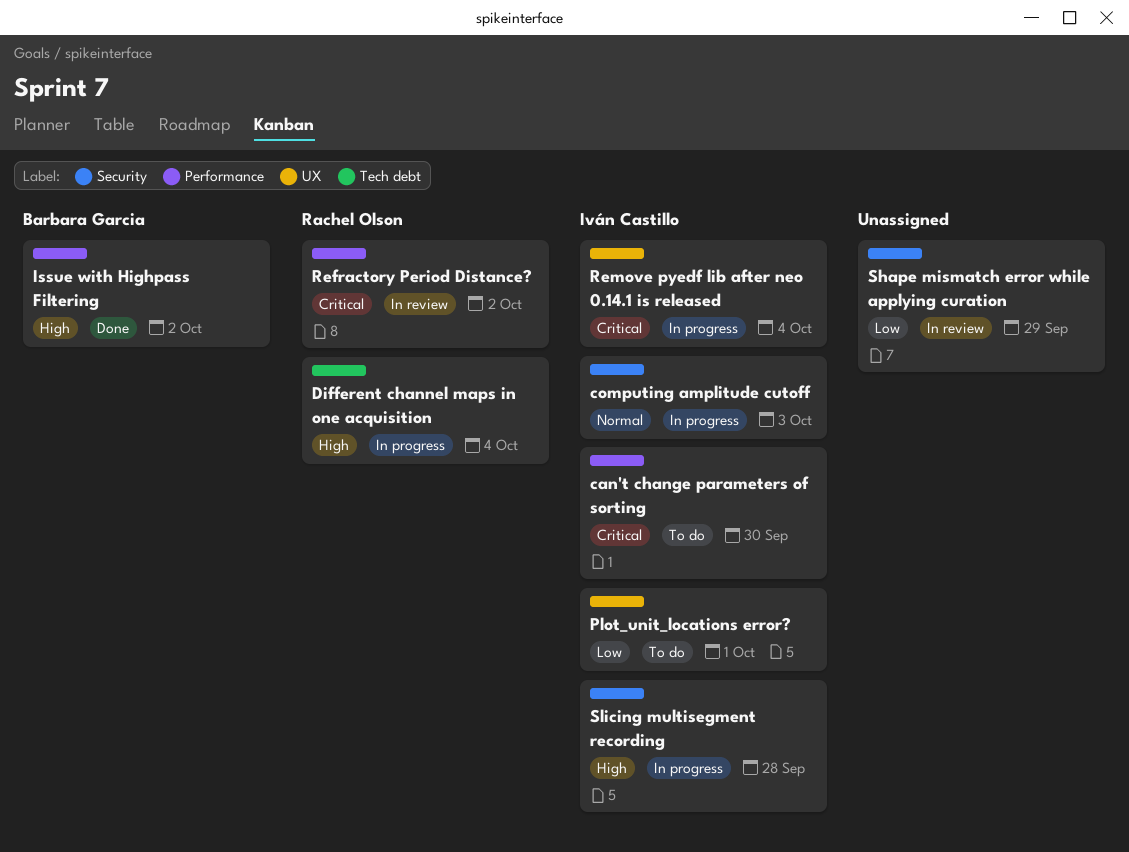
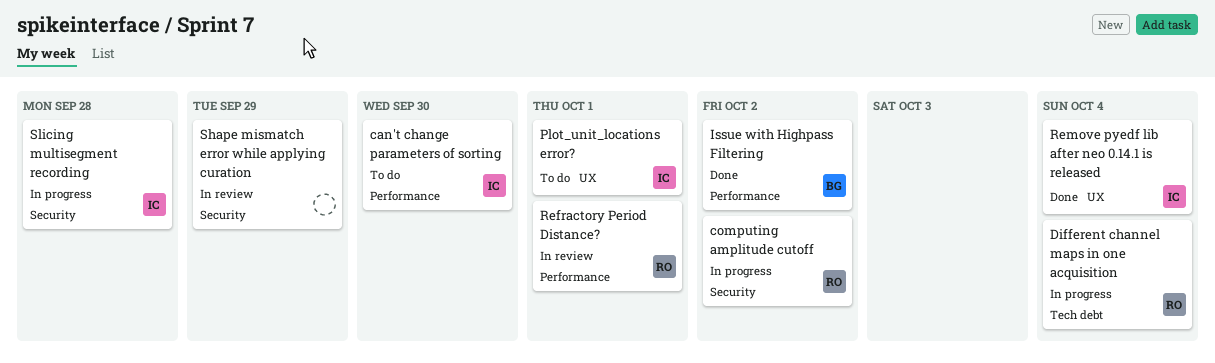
computing amplitude cutoff, owner: Iván Castillo -> Rachel Olson
computing amplitude cutoff, due: Oct 3 -> Oct 2
Refractory Period Distance?, due: Oct 2 -> Oct 1
Remove pyedf lib after neo 0.14.1 is released, status: In progress -> Done

